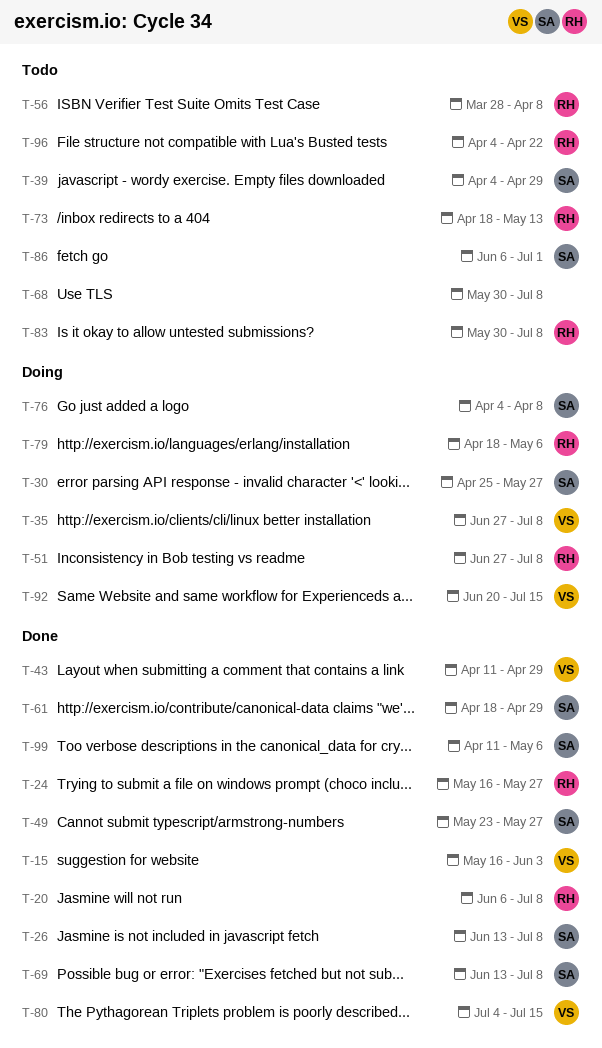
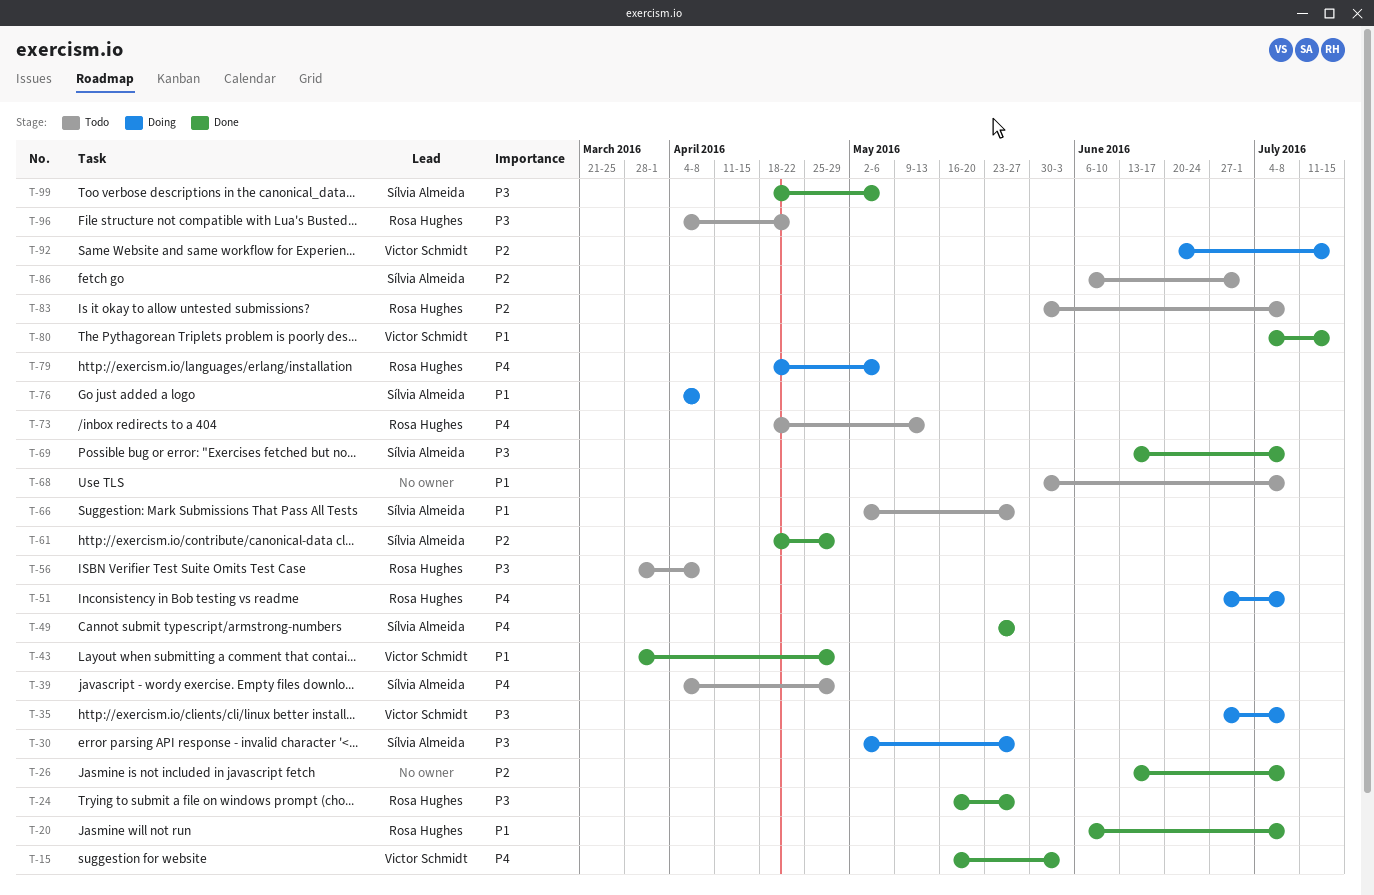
T-26, owner: Sílvia Almeida -> none
T-30, start: Apr 25 -> May 2
T-43, start: Apr 11 -> Mar 28
T-66: none -> present
T-99, start: Apr 11 -> Apr 18

